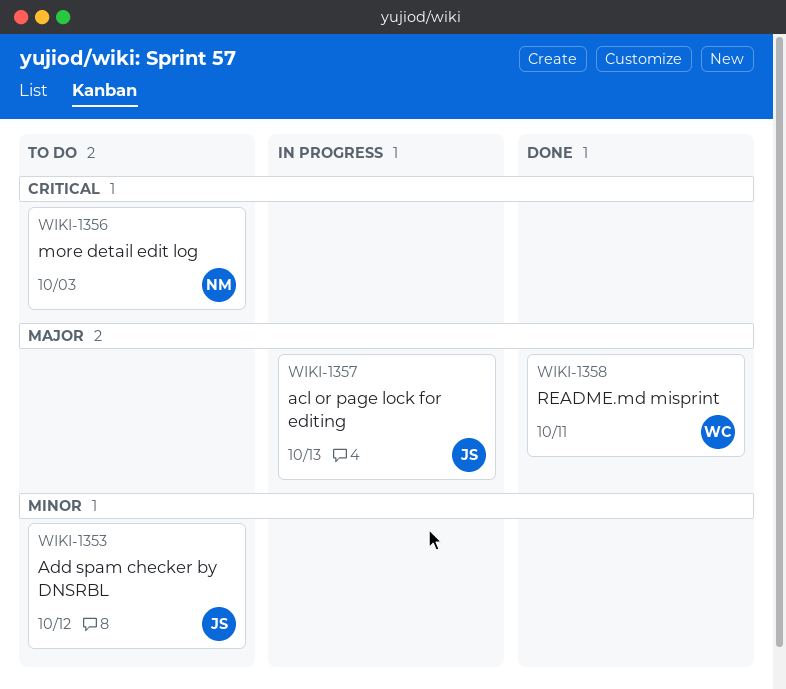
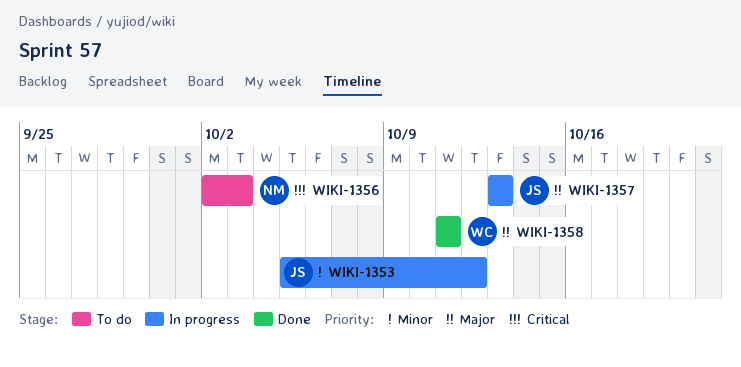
WIKI-1353, status: To do -> In progress

